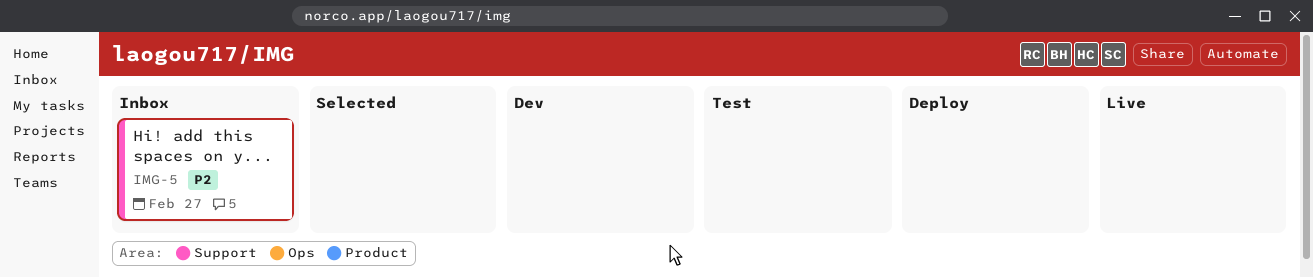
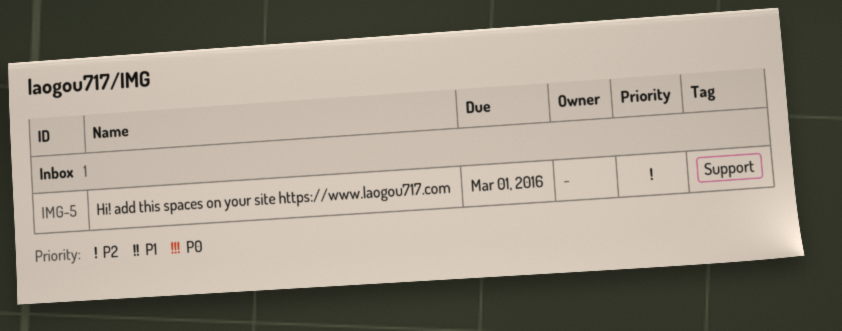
IMG-5, due: Feb 27 -> Mar 1

